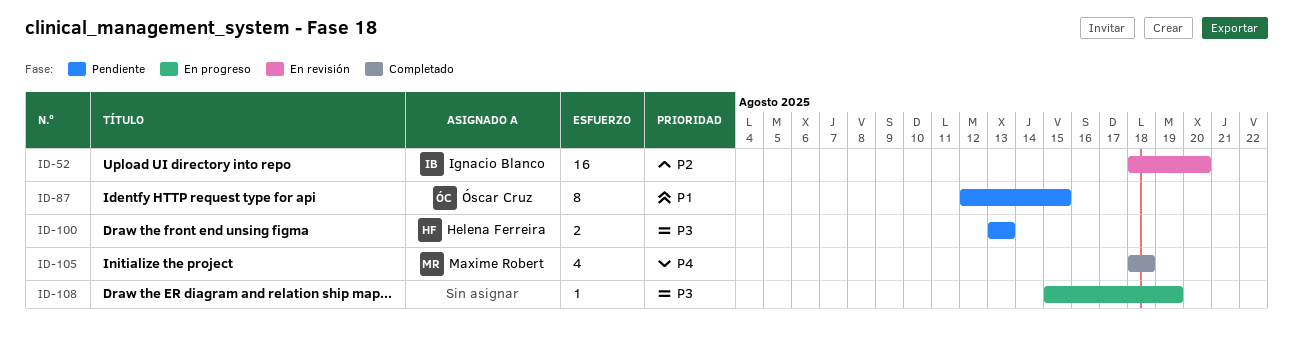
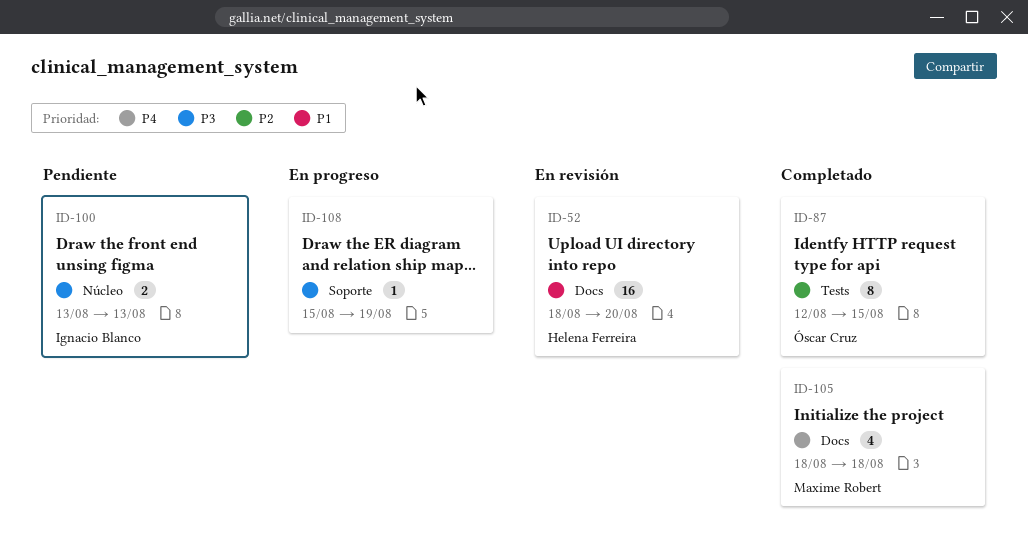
ID-52, owner: Ignacio Blanco -> Helena Ferreira
ID-52, priority: P2 -> P1
ID-87, status: Pendiente -> Completado
ID-87, priority: P1 -> P2
ID-100, owner: Helena Ferreira -> Ignacio Blanco

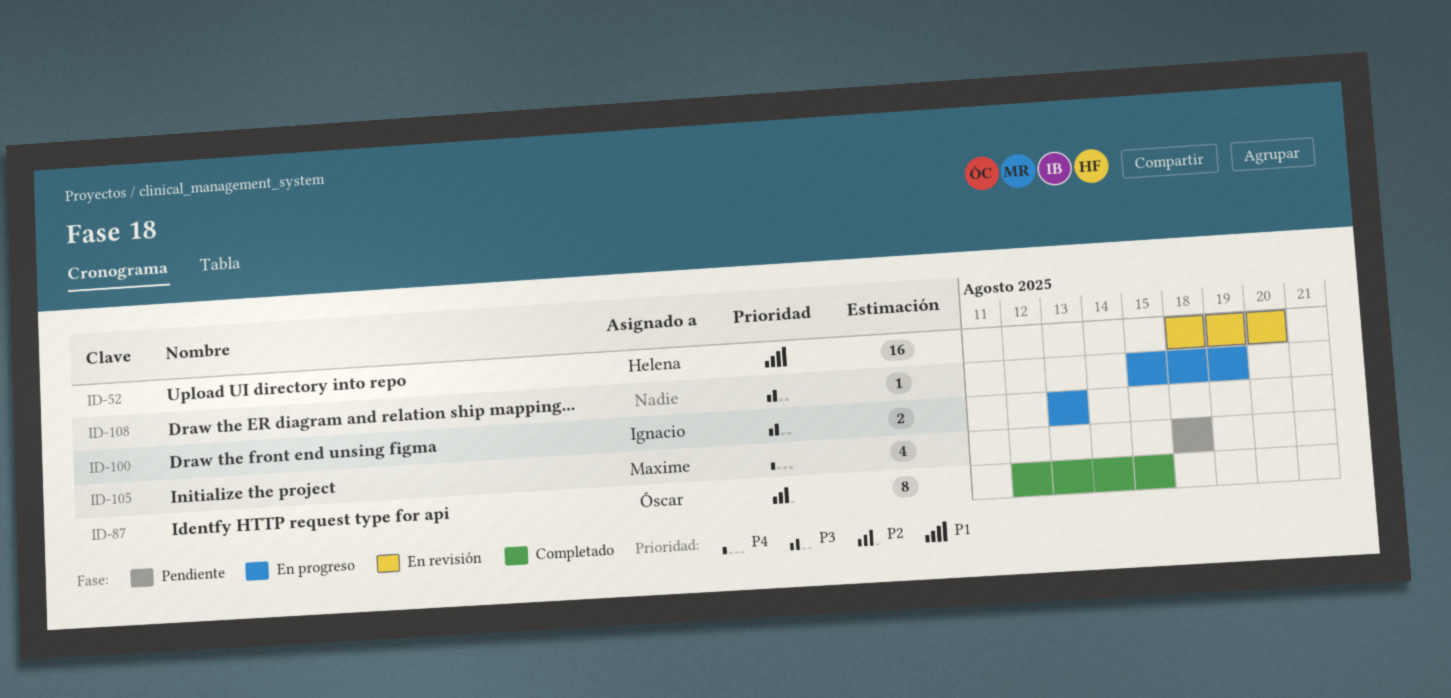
ID-100, status: Pendiente -> En progreso
ID-105, status: Completado -> Pendiente

